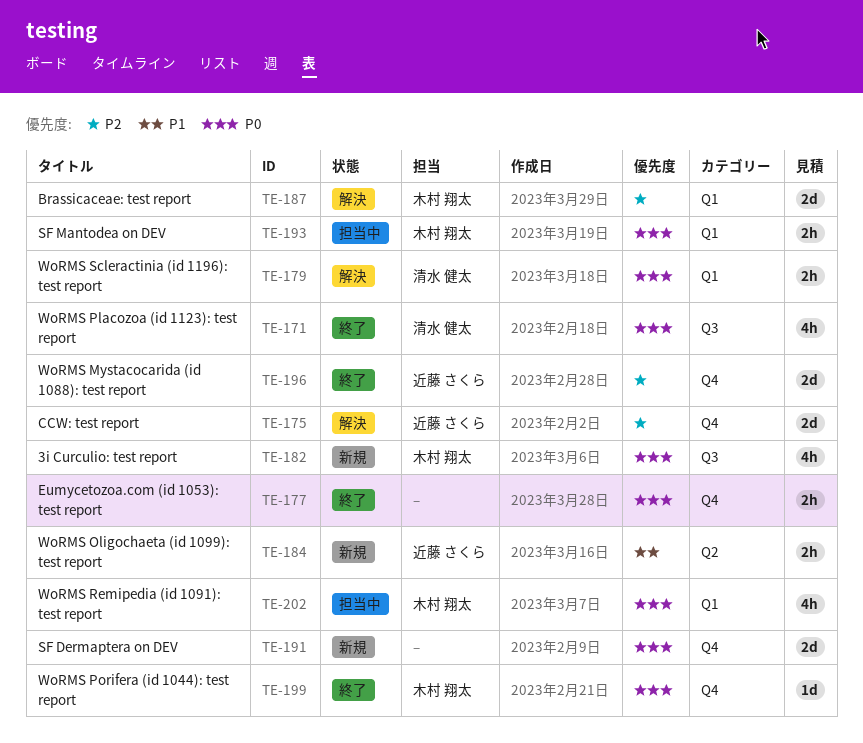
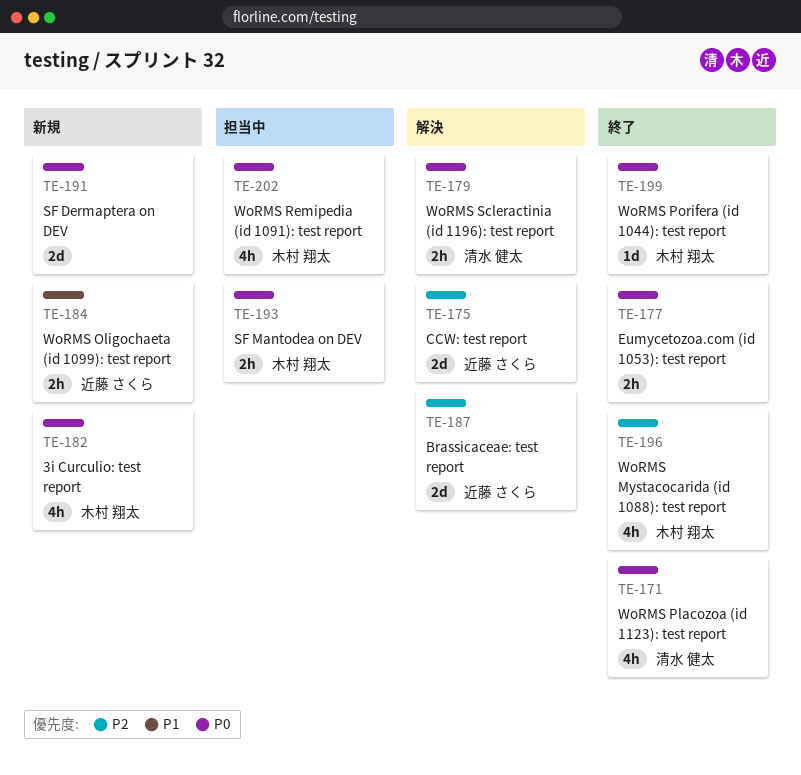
TE-187, owner: 木村 翔太 -> 近藤 さくら
TE-196, owner: 近藤 さくら -> 木村 翔太
TE-196, estimate: 2d -> 4h

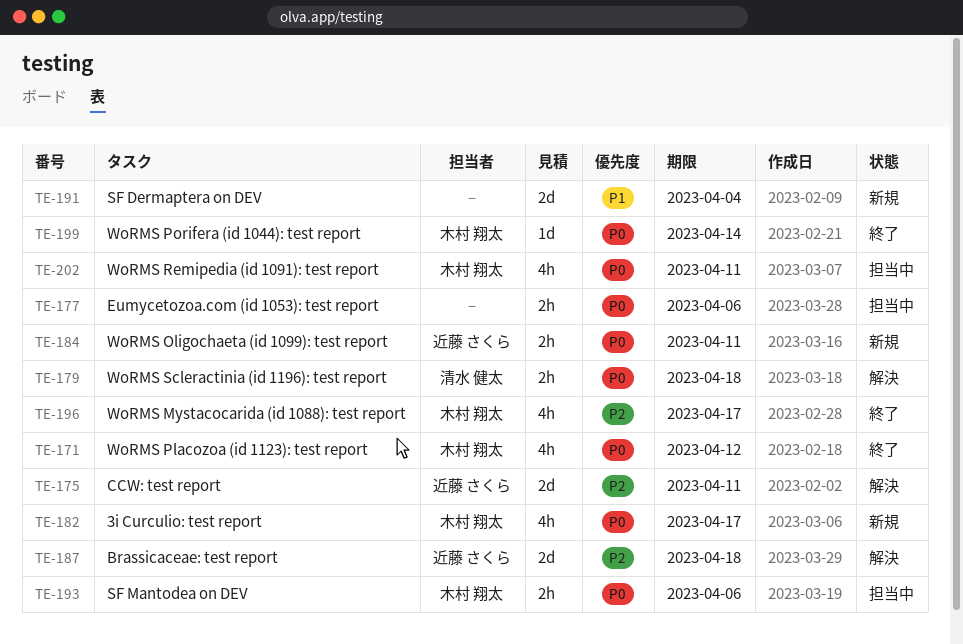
TE-171, owner: 清水 健太 -> 木村 翔太
TE-177, status: 終了 -> 担当中
TE-184, priority: P1 -> P0
TE-191, priority: P0 -> P1

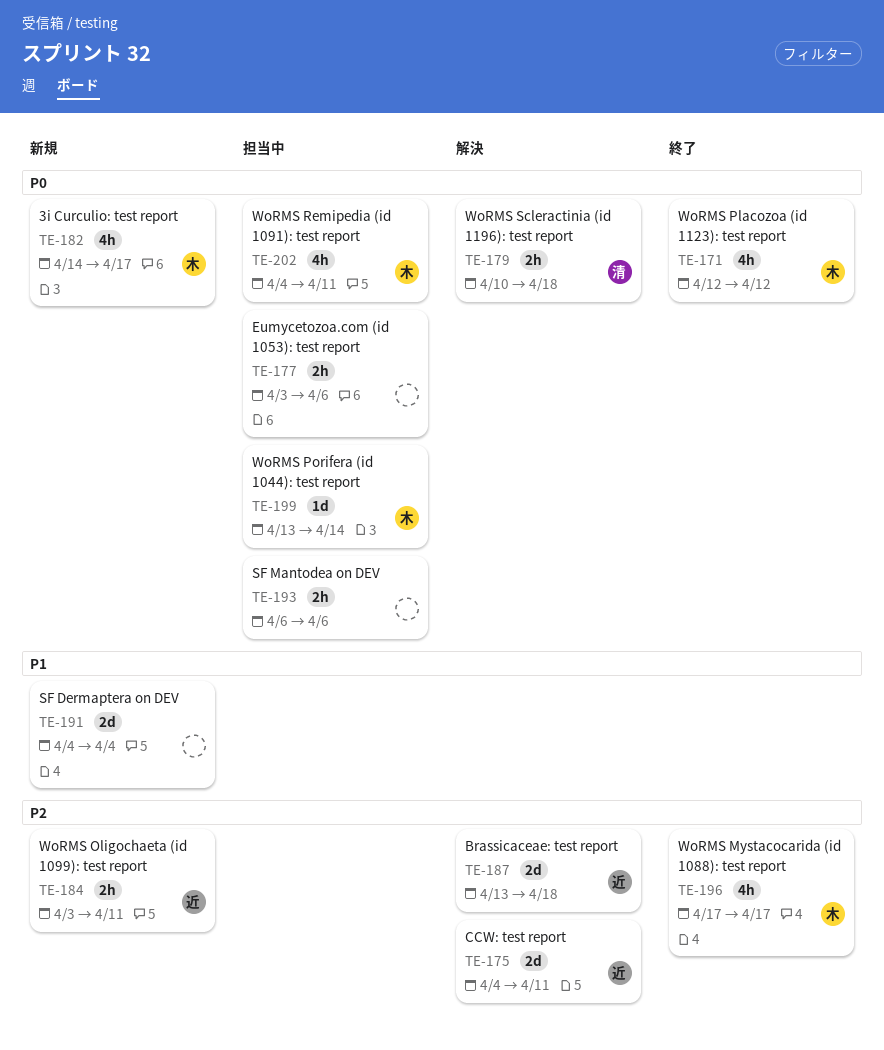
TE-184, priority: P0 -> P2
TE-193, owner: 木村 翔太 -> none
TE-199, status: 終了 -> 担当中

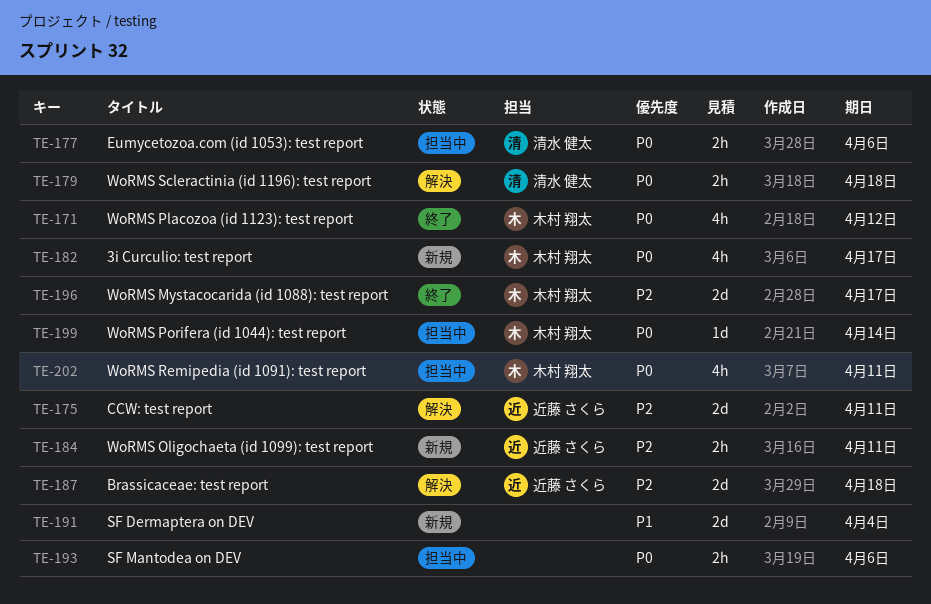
TE-177, owner: none -> 清水 健太
TE-196, estimate: 4h -> 2d

